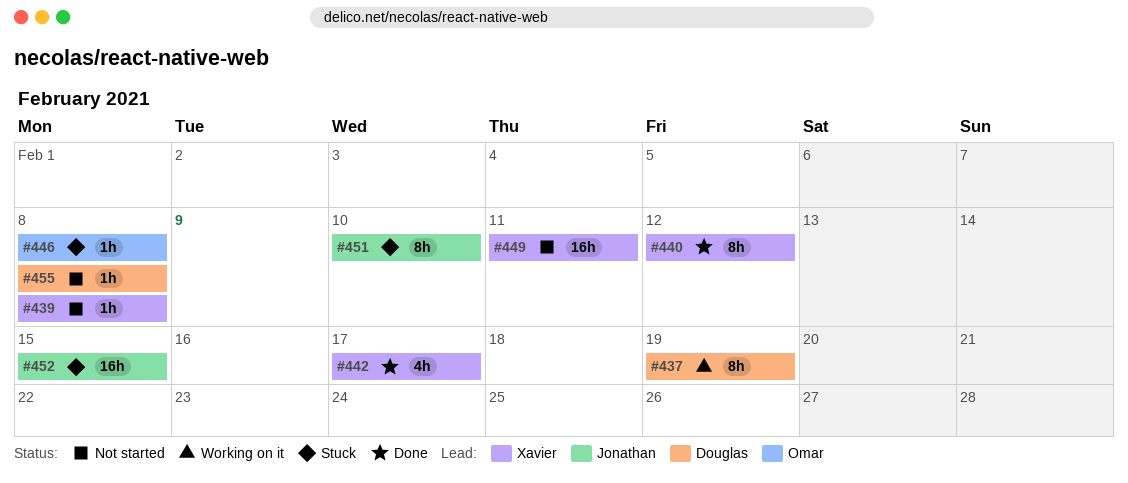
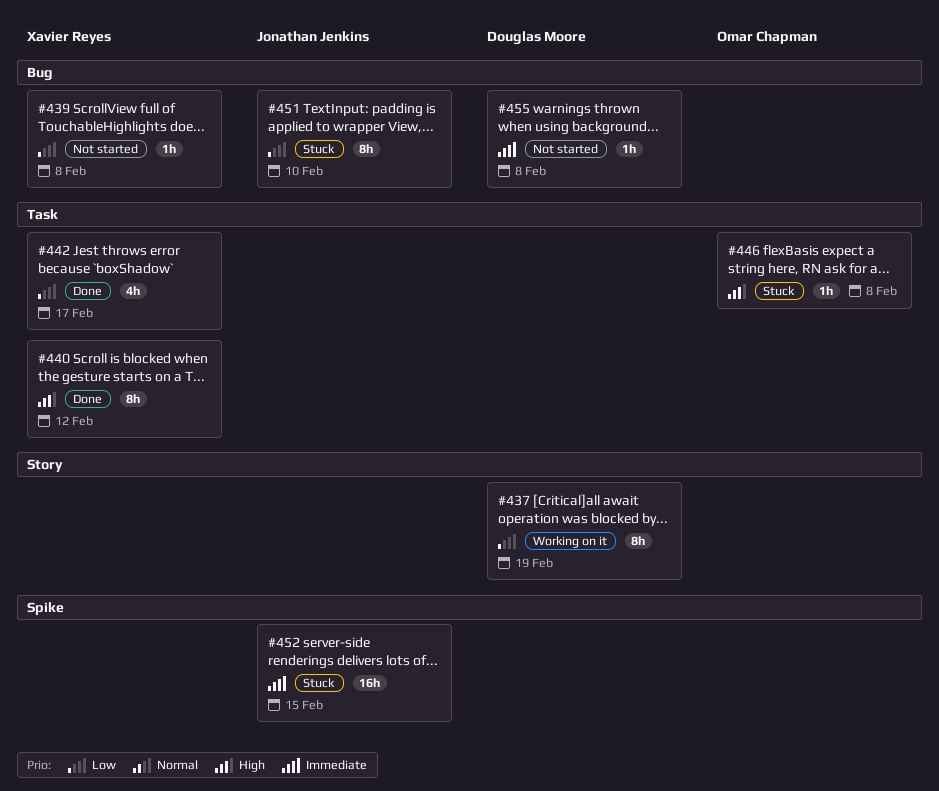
#449: present -> none

